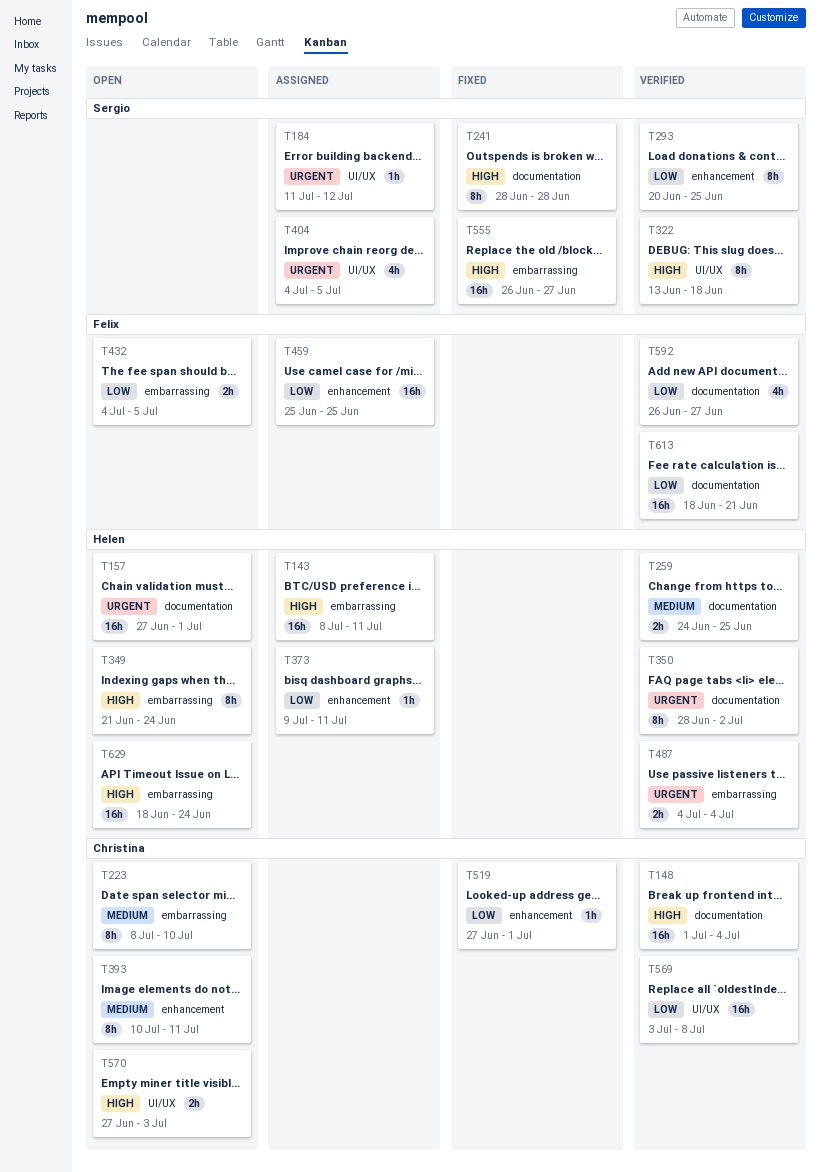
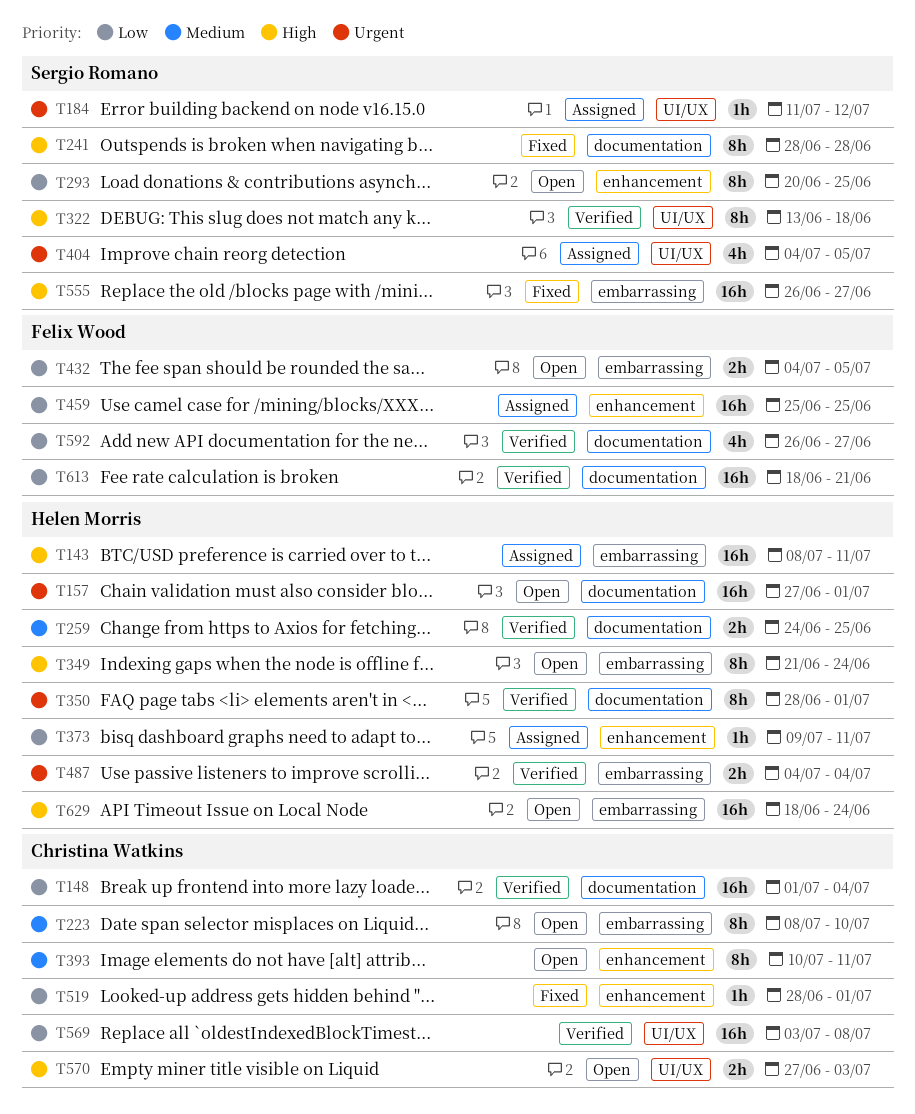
T148, priority: High -> Low
T293, status: Verified -> Open
T350, due: Jul 2 -> Jul 1
T519, start: Jun 27 -> Jun 28

